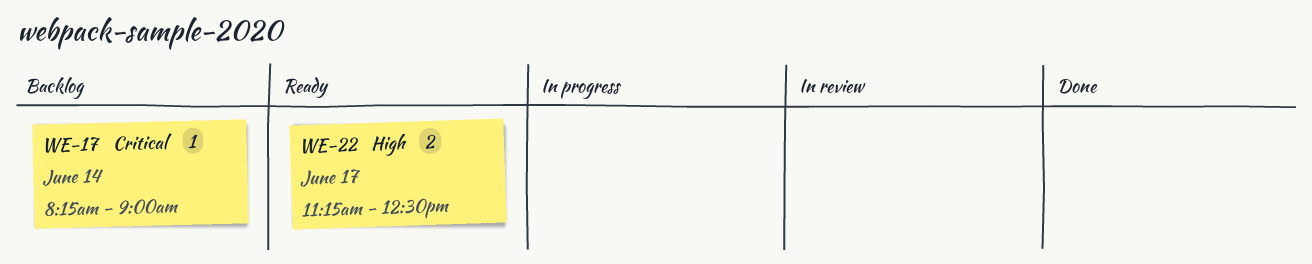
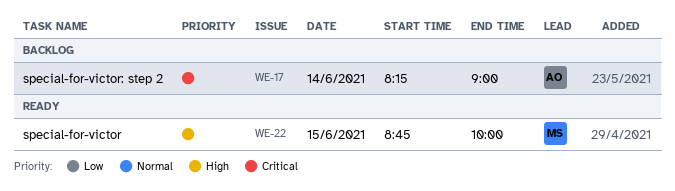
WE-22, day: Jun 17 -> Jun 15
WE-22, begins: 11:15 -> 08:45
WE-22, ends: 12:30 -> 10:00

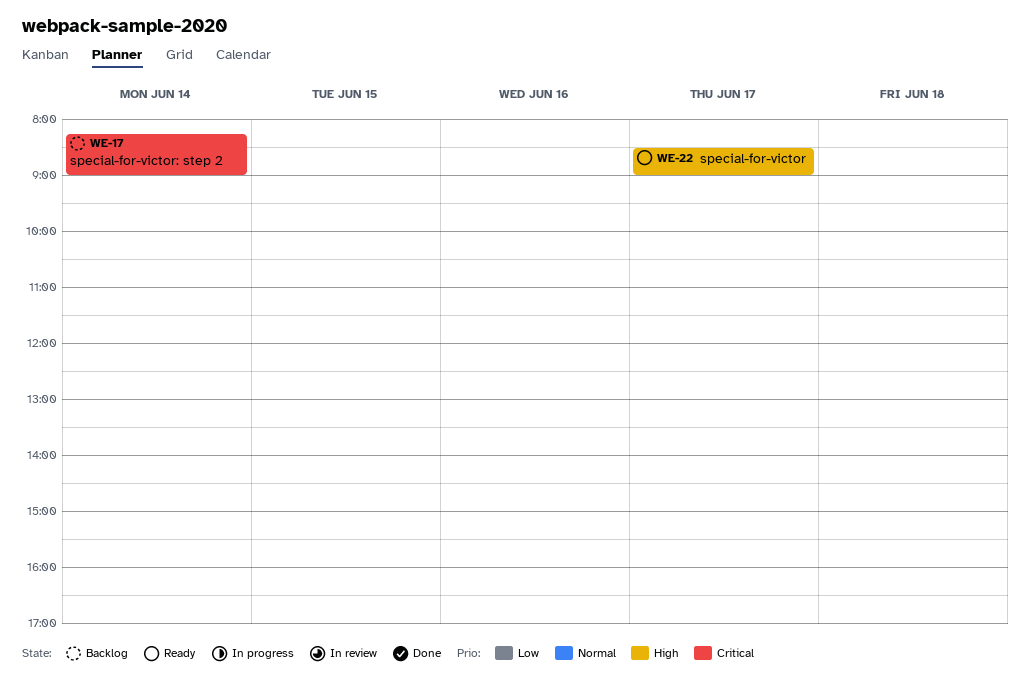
WE-22, day: Jun 15 -> Jun 17
WE-22, begins: 08:45 -> 08:30
WE-22, ends: 10:00 -> 09:00

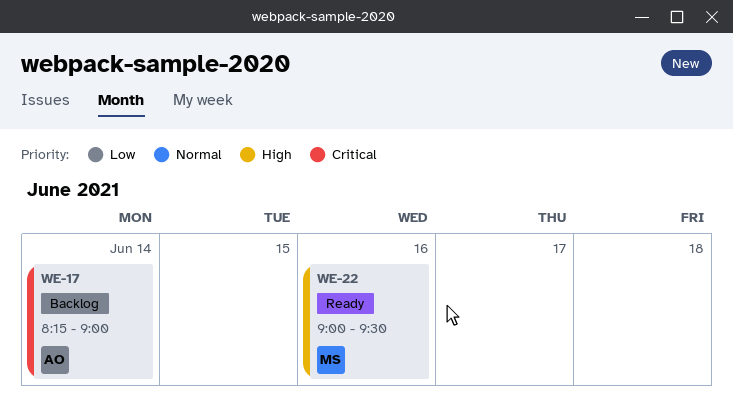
WE-22, day: Jun 17 -> Jun 16
WE-22, begins: 08:30 -> 09:00
WE-22, ends: 09:00 -> 09:30

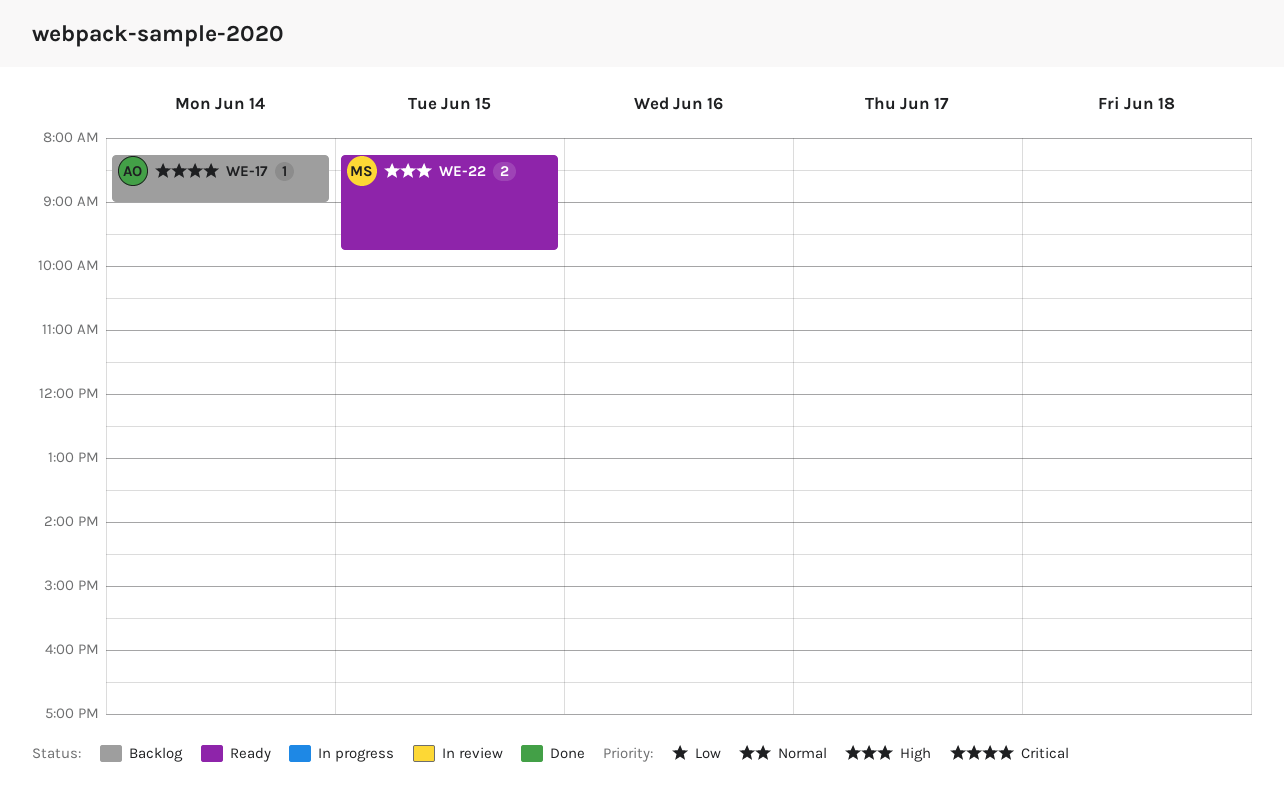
WE-22, day: Jun 16 -> Jun 15
WE-22, begins: 09:00 -> 08:15
WE-22, ends: 09:30 -> 09:45

